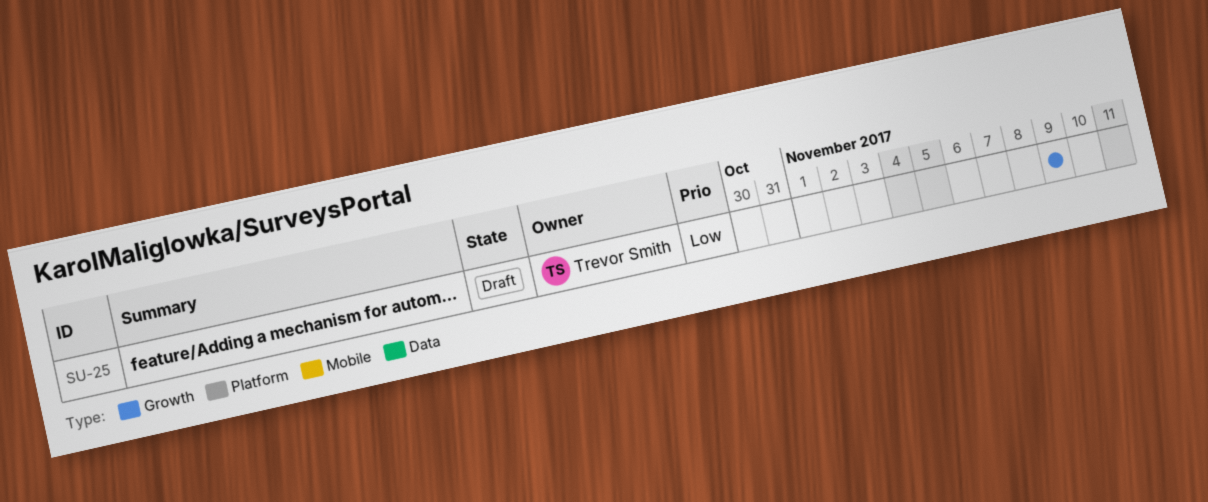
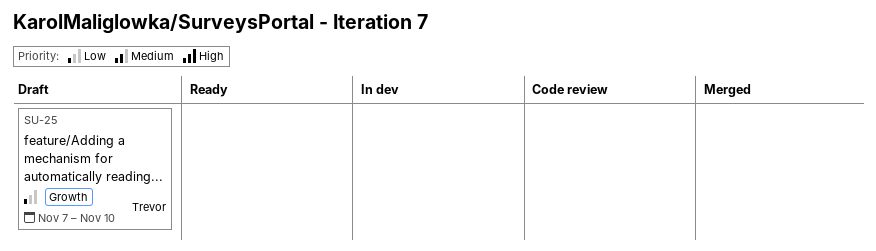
SU-25, start: Nov 9 -> Nov 7
SU-25, due: Nov 9 -> Nov 10

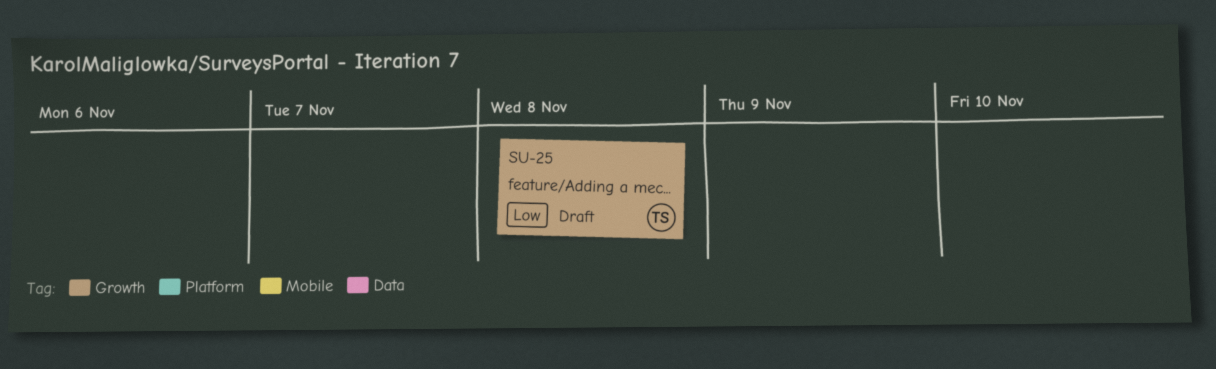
SU-25, due: Nov 10 -> Nov 8

